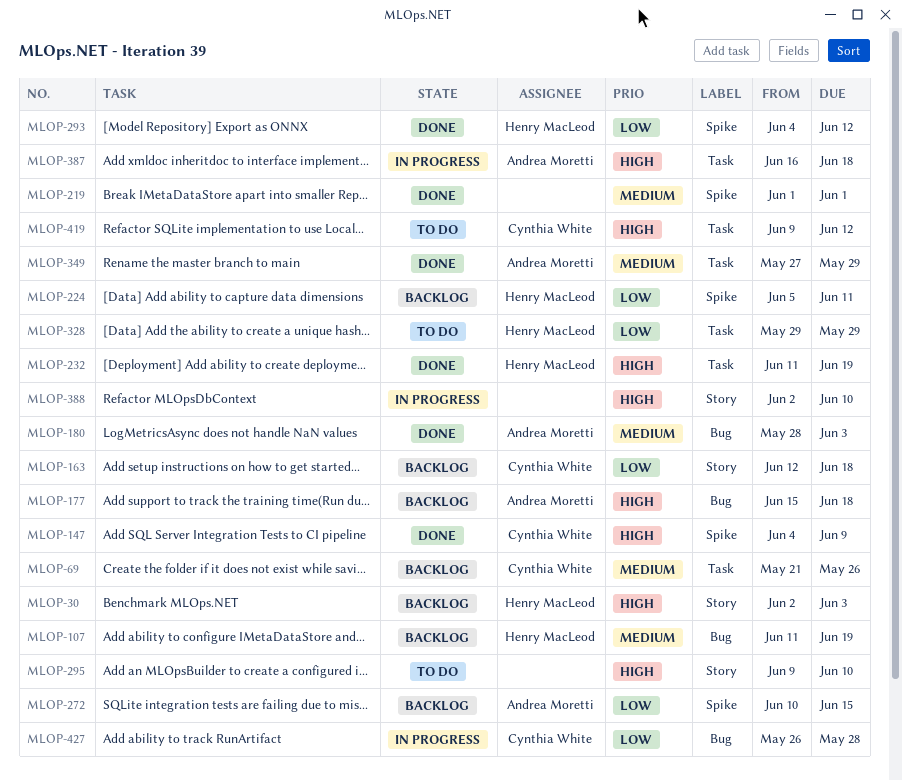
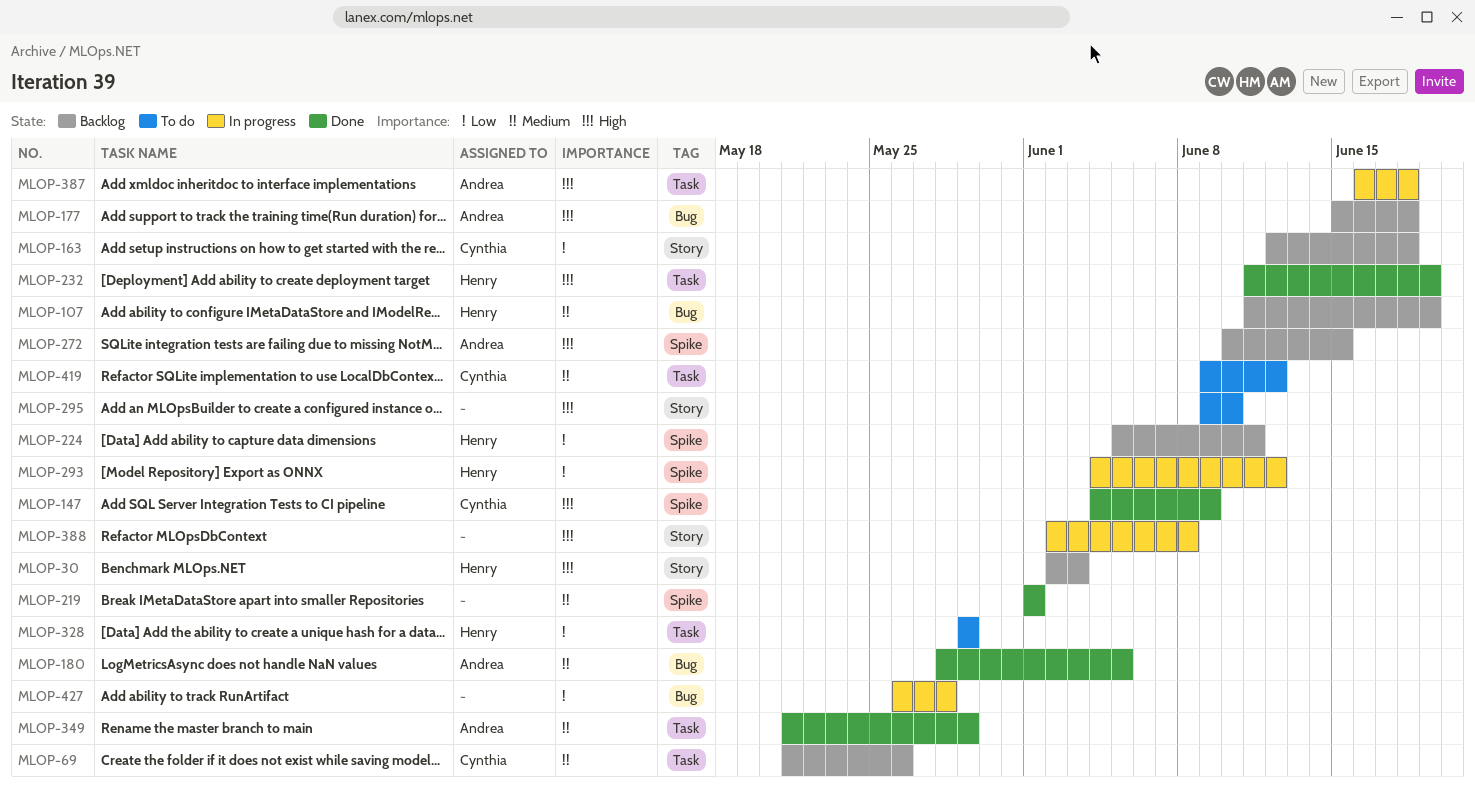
MLOP-180, due: Jun 3 -> Jun 5
MLOP-272, priority: Low -> High
MLOP-293, status: Done -> In progress
MLOP-349, start: May 27 -> May 21
MLOP-388, due: Jun 10 -> Jun 8
MLOP-419, priority: High -> Medium
MLOP-427, owner: Cynthia White -> none

